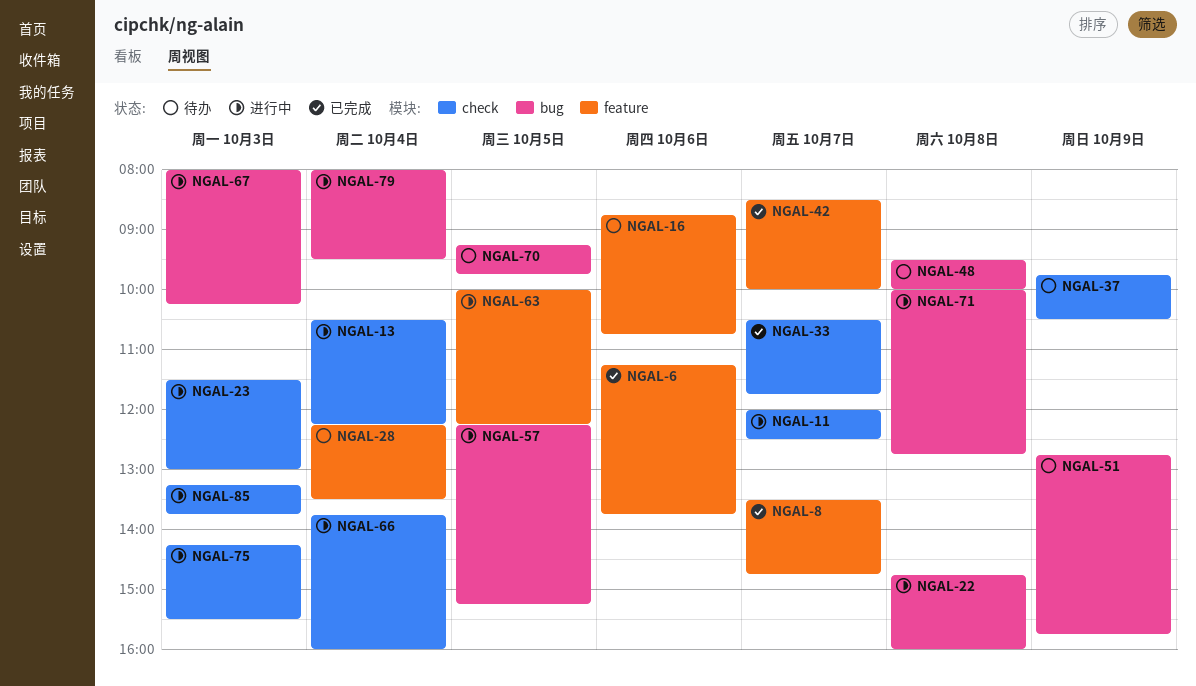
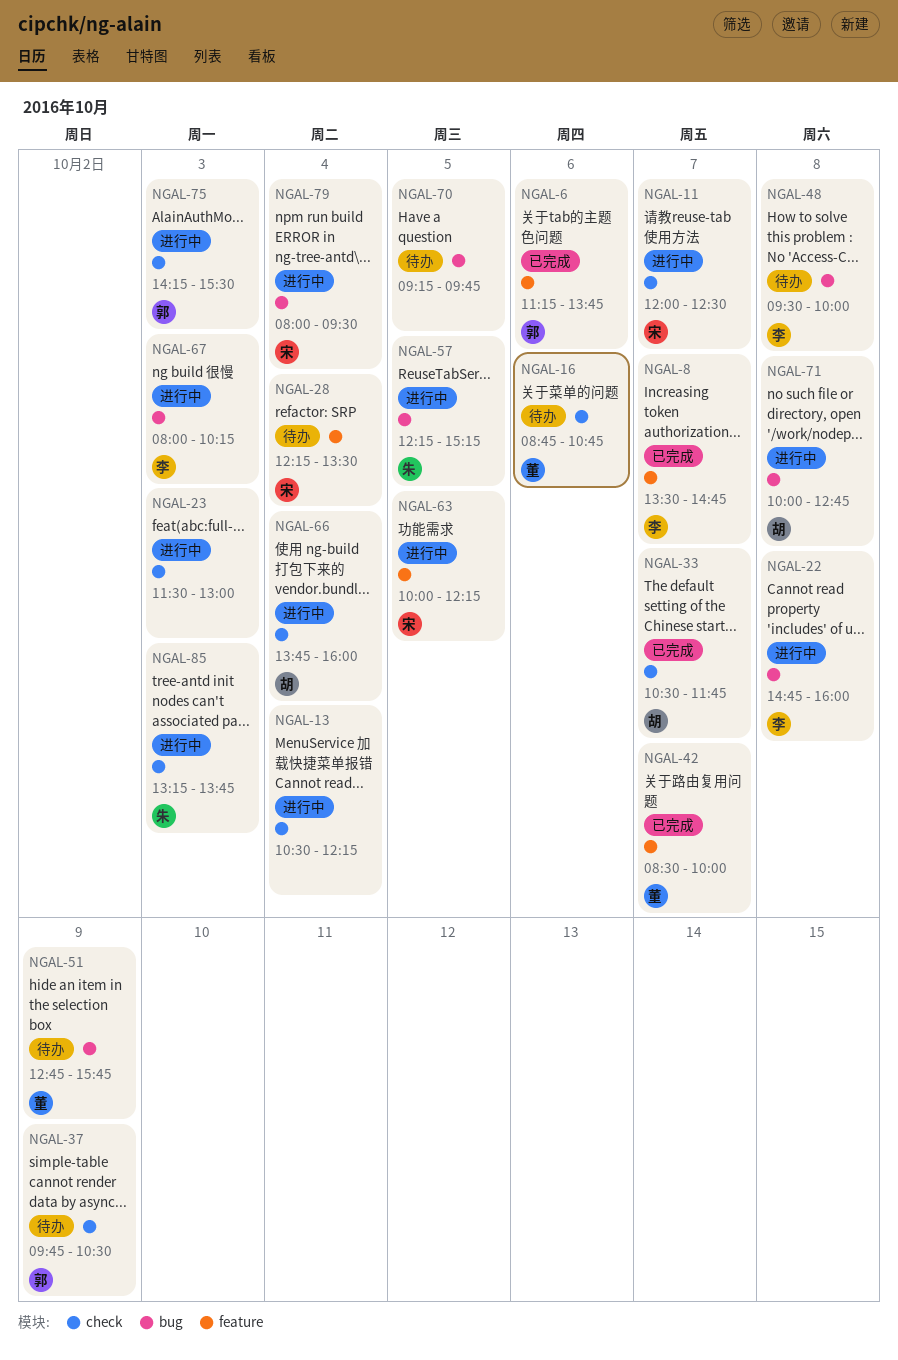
NGAL-16, label: feature -> check

